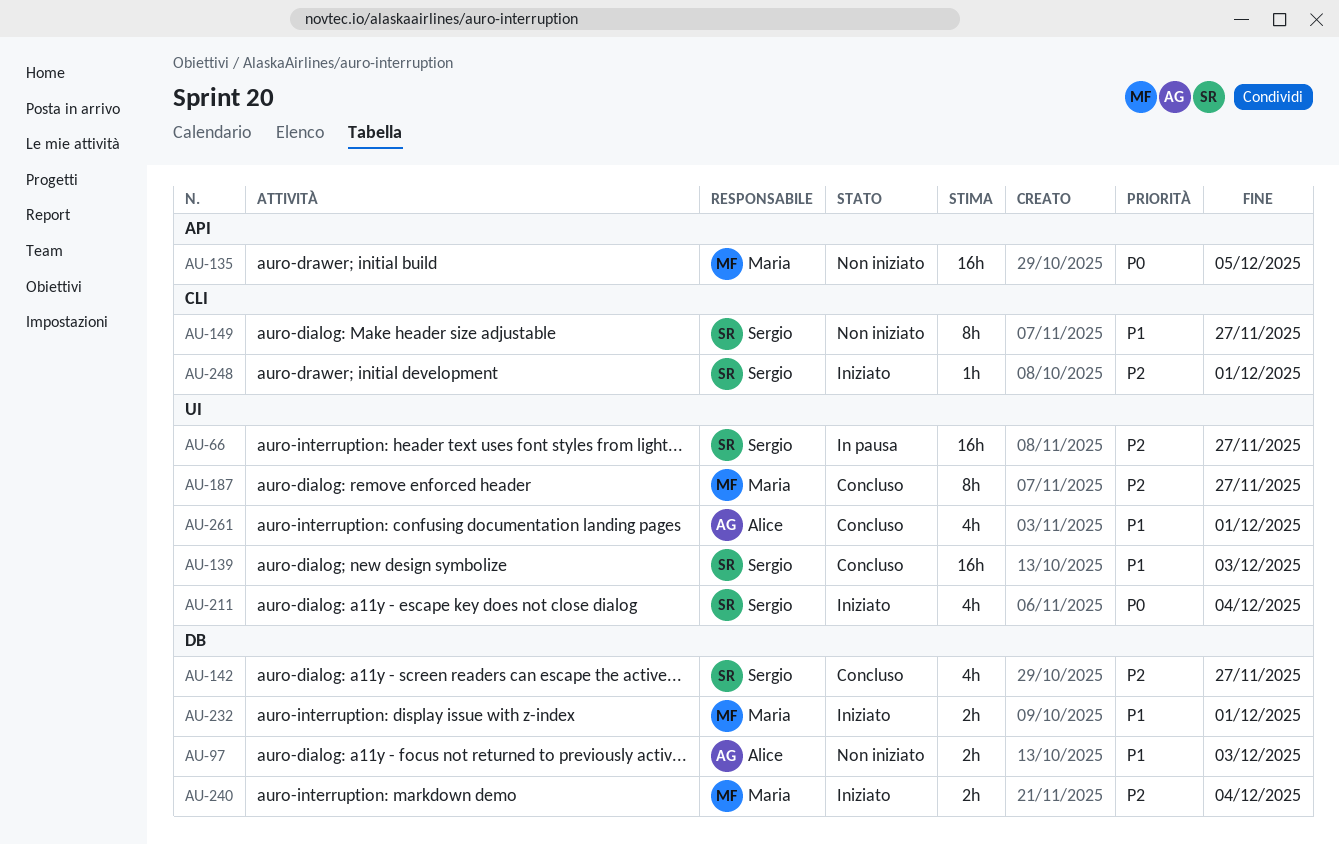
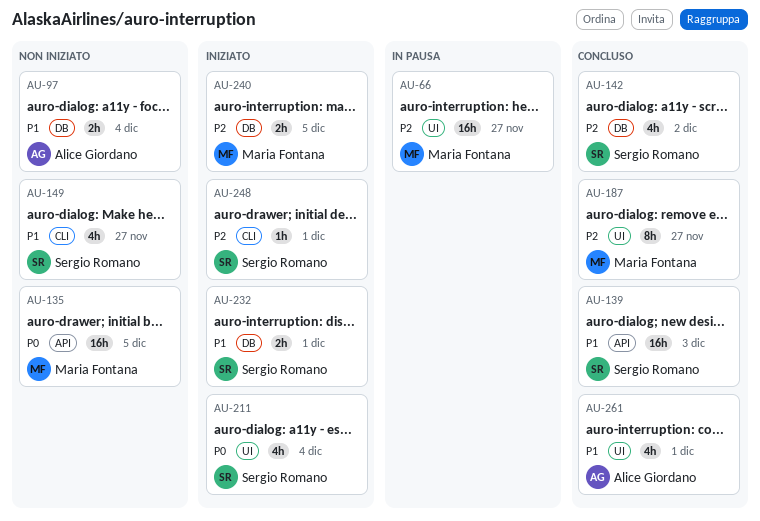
AU-66, owner: Sergio Romano -> Maria Fontana
AU-97, due: Dec 3 -> Dec 4
AU-139, label: UI -> API
AU-142, due: Nov 27 -> Dec 2
AU-149, estimate: 8h -> 4h
AU-232, owner: Maria Fontana -> Sergio Romano
AU-240, due: Dec 4 -> Dec 5

